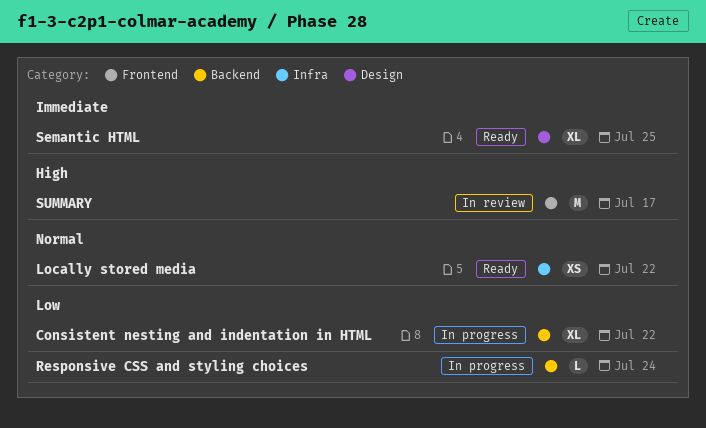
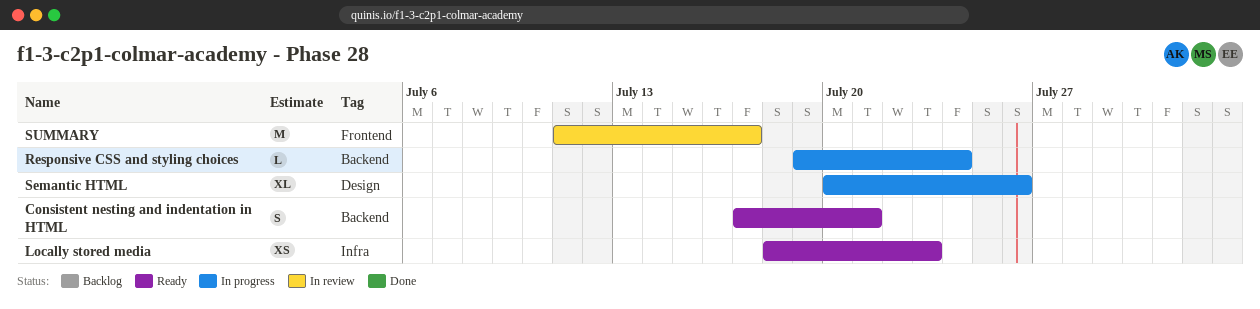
Consistent nesting and indentation in HTML, status: In progress -> Ready
Consistent nesting and indentation in HTML, estimate: XL -> S
Consistent nesting and indentation in HTML, due: Jul 22 -> Jul 21
Locally stored media, due: Jul 22 -> Jul 23
Semantic HTML, status: Ready -> In progress
Semantic HTML, due: Jul 25 -> Jul 26

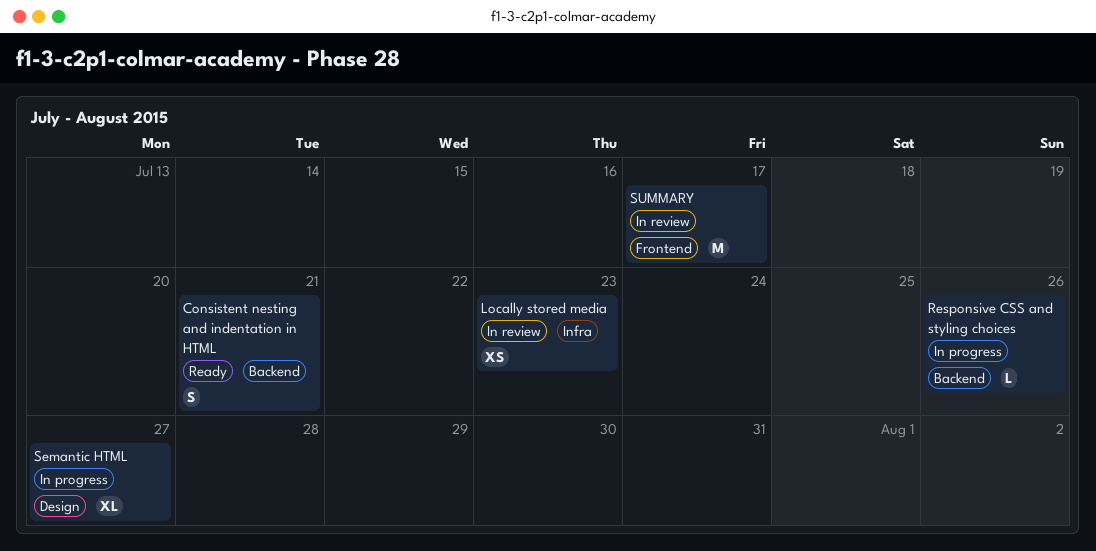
Locally stored media, status: Ready -> In review
Responsive CSS and styling choices, due: Jul 24 -> Jul 26
Semantic HTML, due: Jul 26 -> Jul 27

